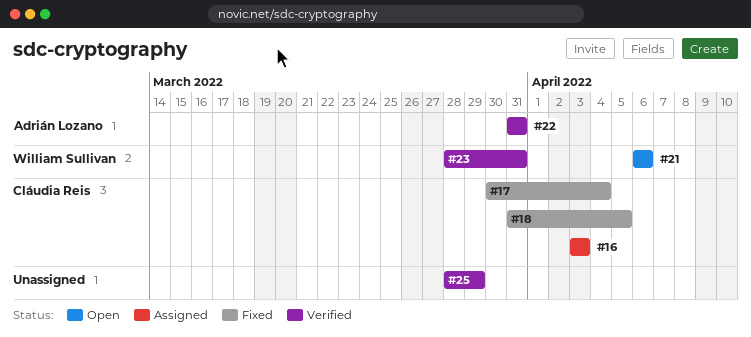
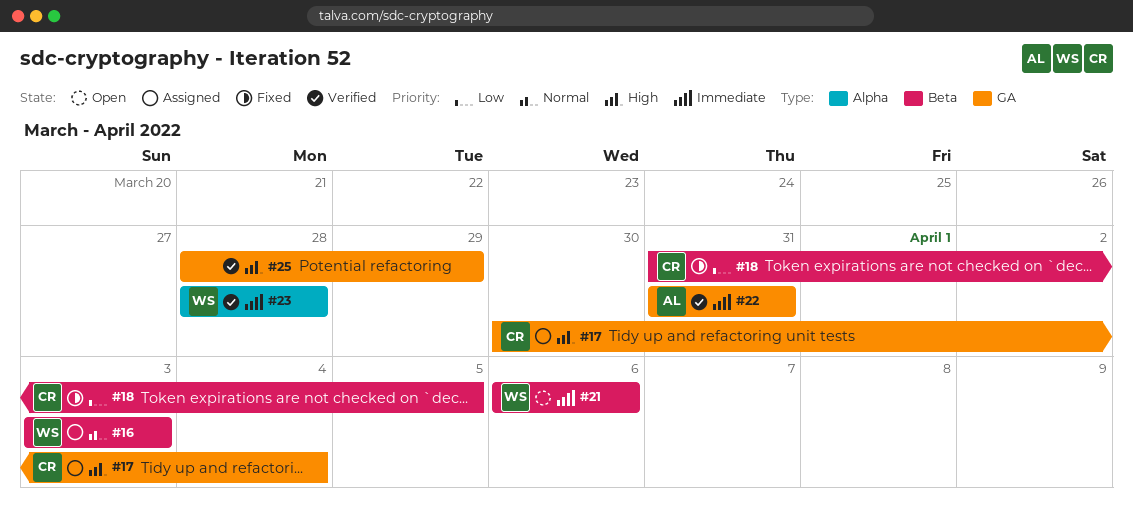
#16, owner: Cláudia Reis -> William Sullivan
#17, status: Fixed -> Assigned
#23, due: Mar 31 -> Mar 28

